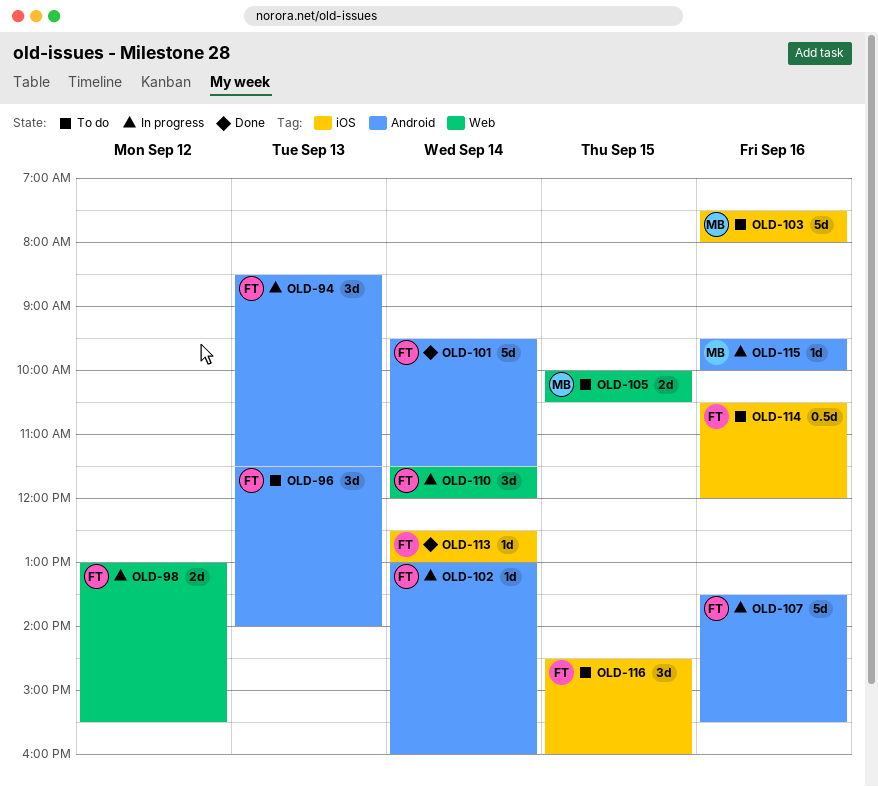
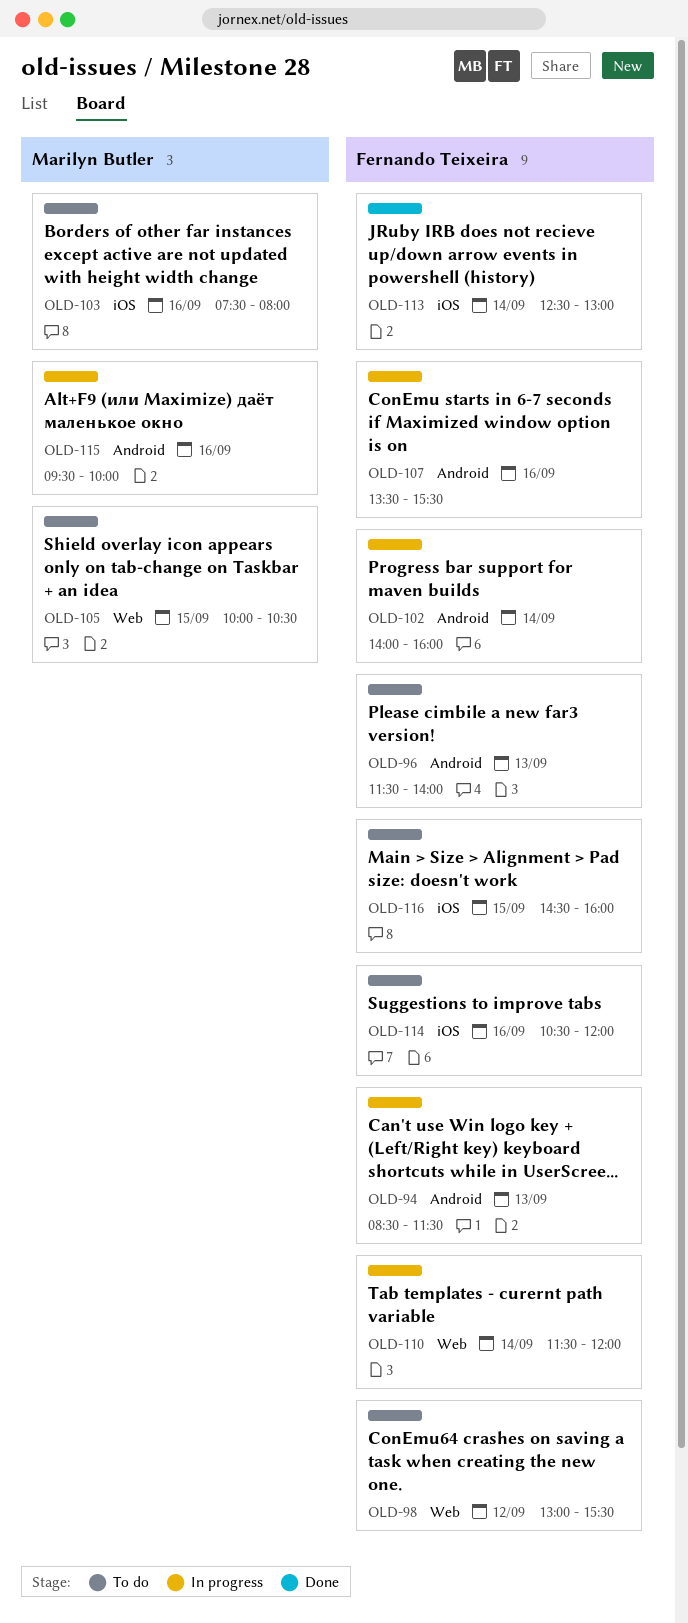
OLD-98, status: In progress -> To do
OLD-101: present -> none
OLD-102, begins: 13:00 -> 14:00

